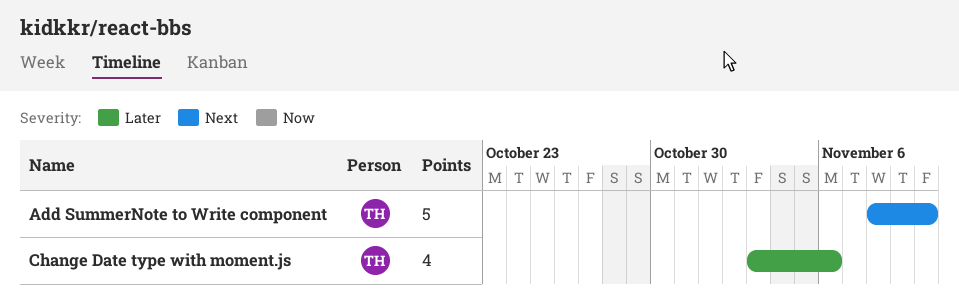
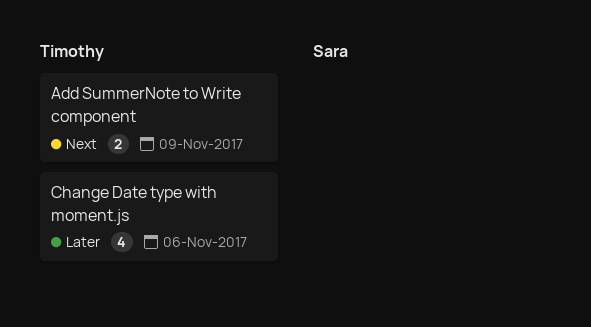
Add SummerNote to Write component, estimate: 5 -> 2
Add SummerNote to Write component, due: Nov 10 -> Nov 9

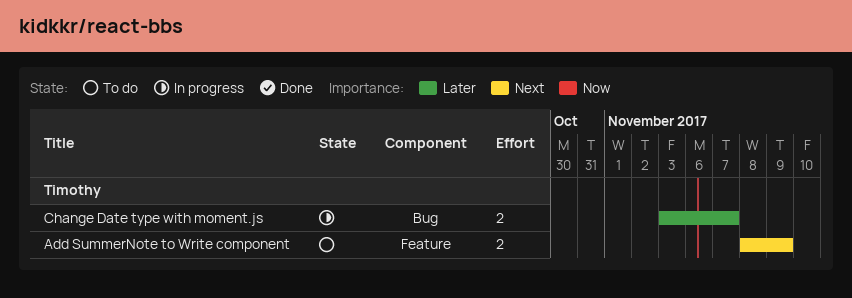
Change Date type with moment.js, estimate: 4 -> 2
Change Date type with moment.js, due: Nov 6 -> Nov 7

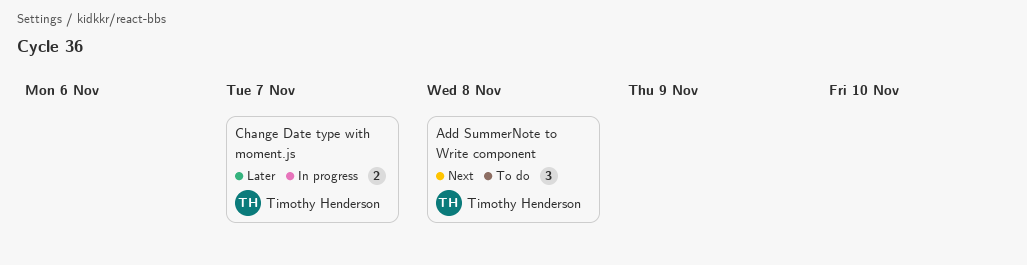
Add SummerNote to Write component, estimate: 2 -> 3
Add SummerNote to Write component, due: Nov 9 -> Nov 8

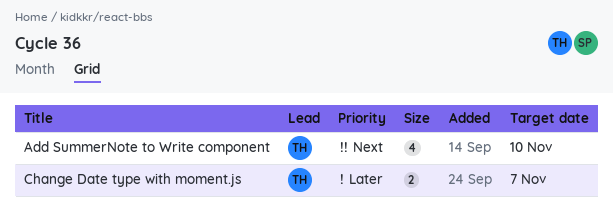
Add SummerNote to Write component, estimate: 3 -> 4
Add SummerNote to Write component, due: Nov 8 -> Nov 10

